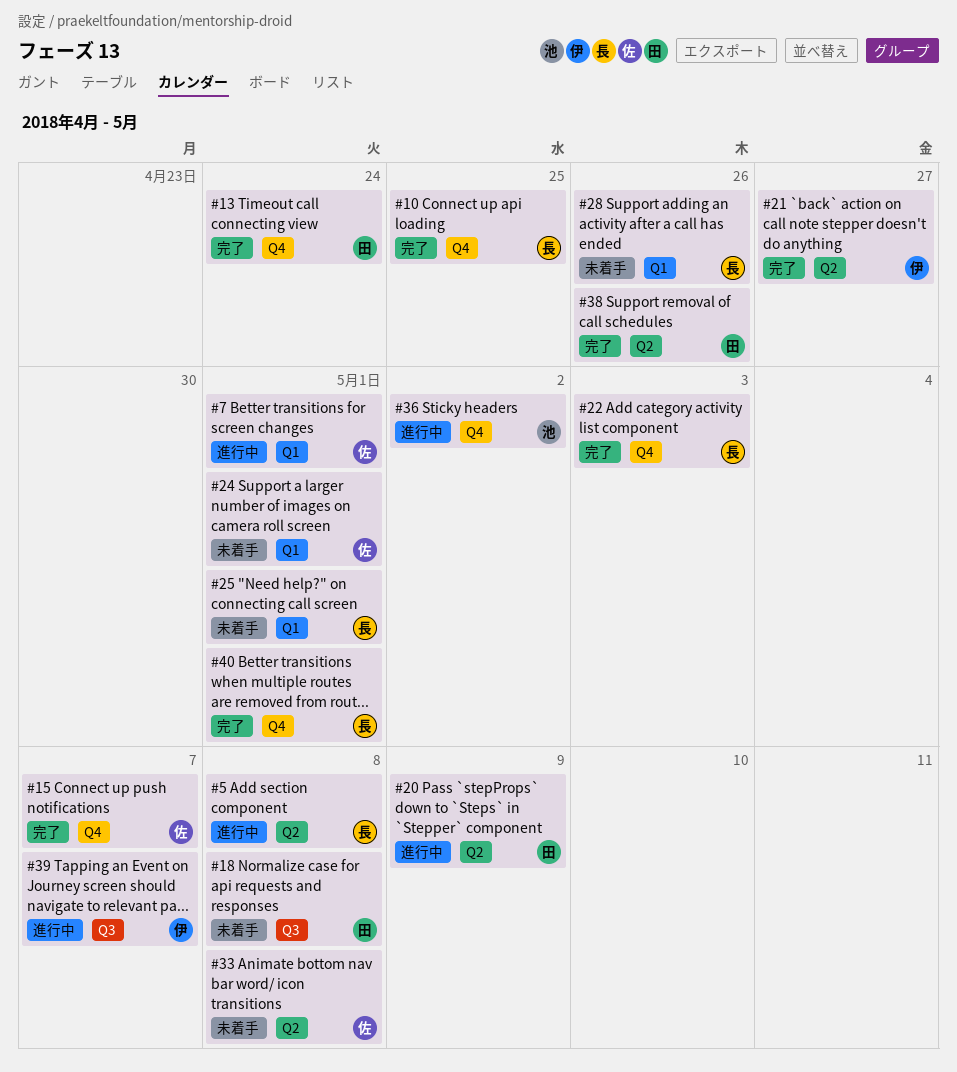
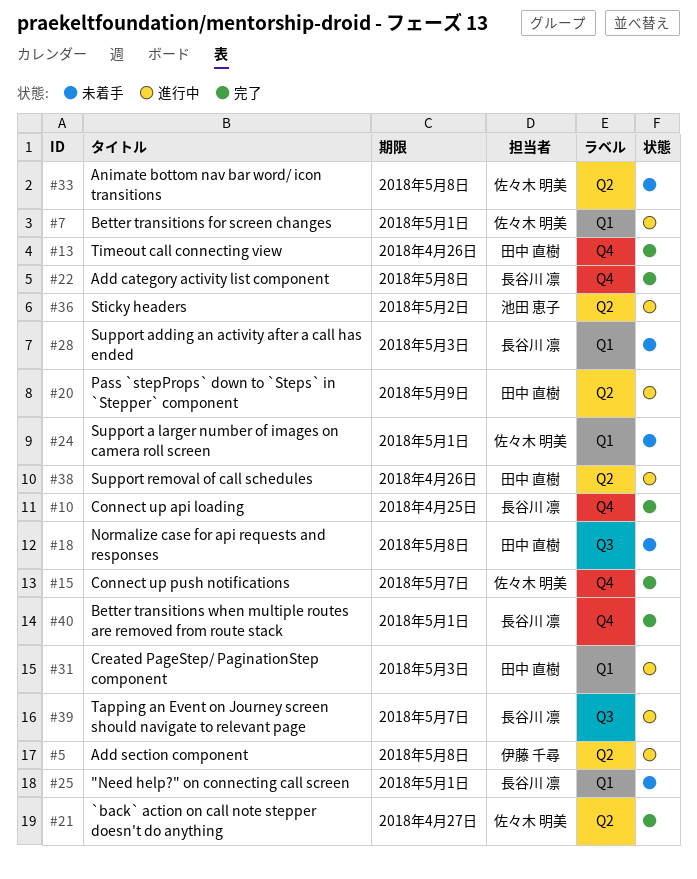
#5, owner: 長谷川 凛 -> 伊藤 千尋
#13, due: Apr 24 -> Apr 26
#21, owner: 伊藤 千尋 -> 佐々木 明美
#22, due: May 3 -> May 8
#28, due: Apr 26 -> May 3
#31: none -> present
#36, label: Q4 -> Q2
#38, status: 完了 -> 進行中
#39, owner: 伊藤 千尋 -> 長谷川 凛

